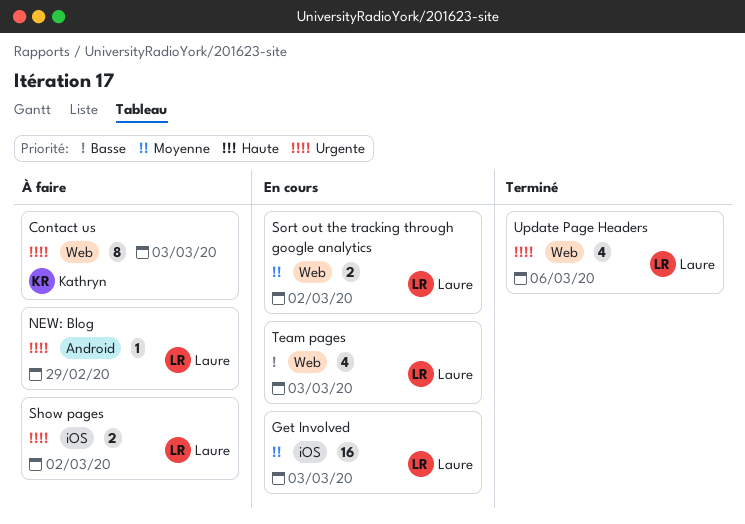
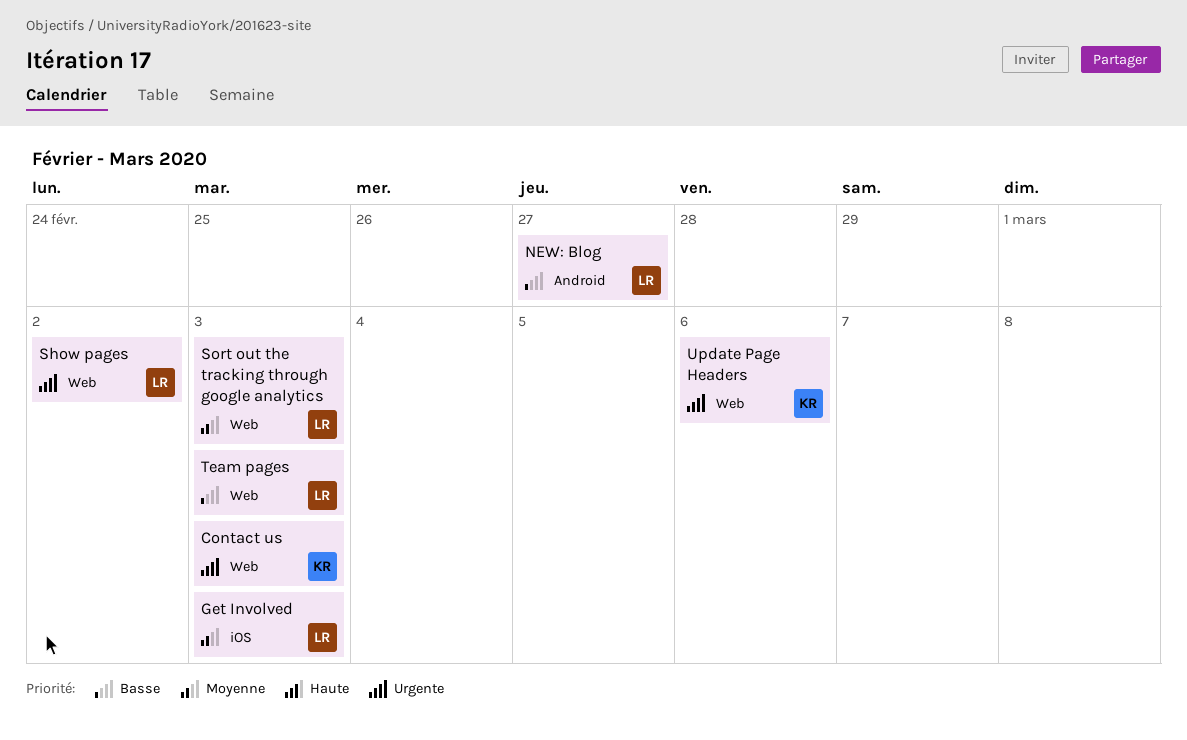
NEW: Blog, priority: Urgente -> Basse
NEW: Blog, due: Feb 29 -> Feb 27
Show pages, label: iOS -> Web
Sort out the tracking through google analytics, due: Mar 2 -> Mar 3
Update Page Headers, owner: Laure -> Kathryn

